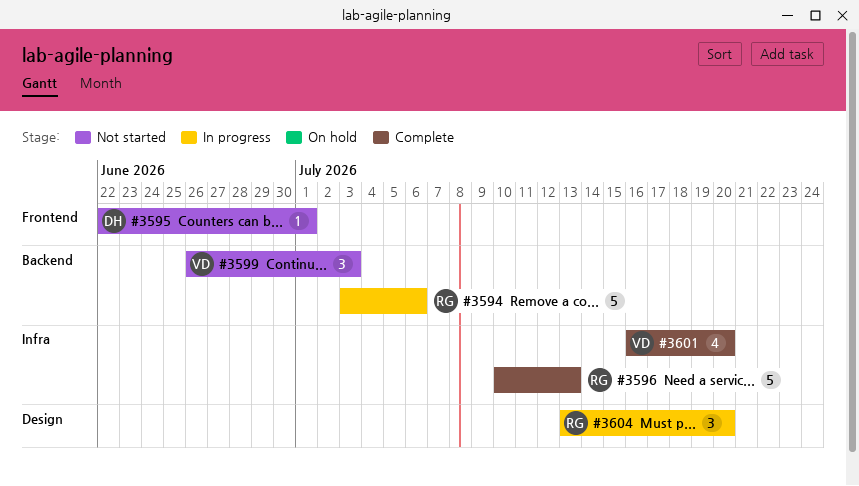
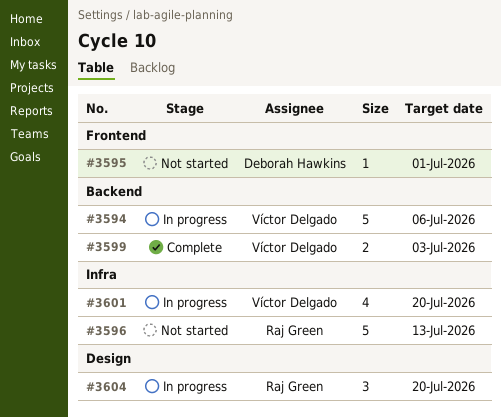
#3594, owner: Raj Green -> Víctor Delgado
#3596, status: Complete -> Not started
#3599, status: Not started -> Complete
#3599, estimate: 3 -> 2
#3601, status: Complete -> In progress

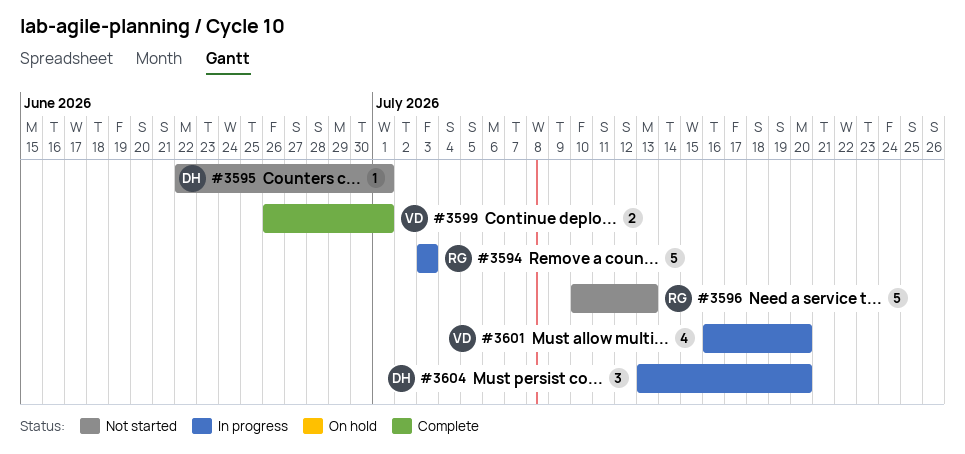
#3594, owner: Víctor Delgado -> Raj Green
#3594, due: Jul 6 -> Jul 3
#3599, due: Jul 3 -> Jul 1
#3604, owner: Raj Green -> Deborah Hawkins

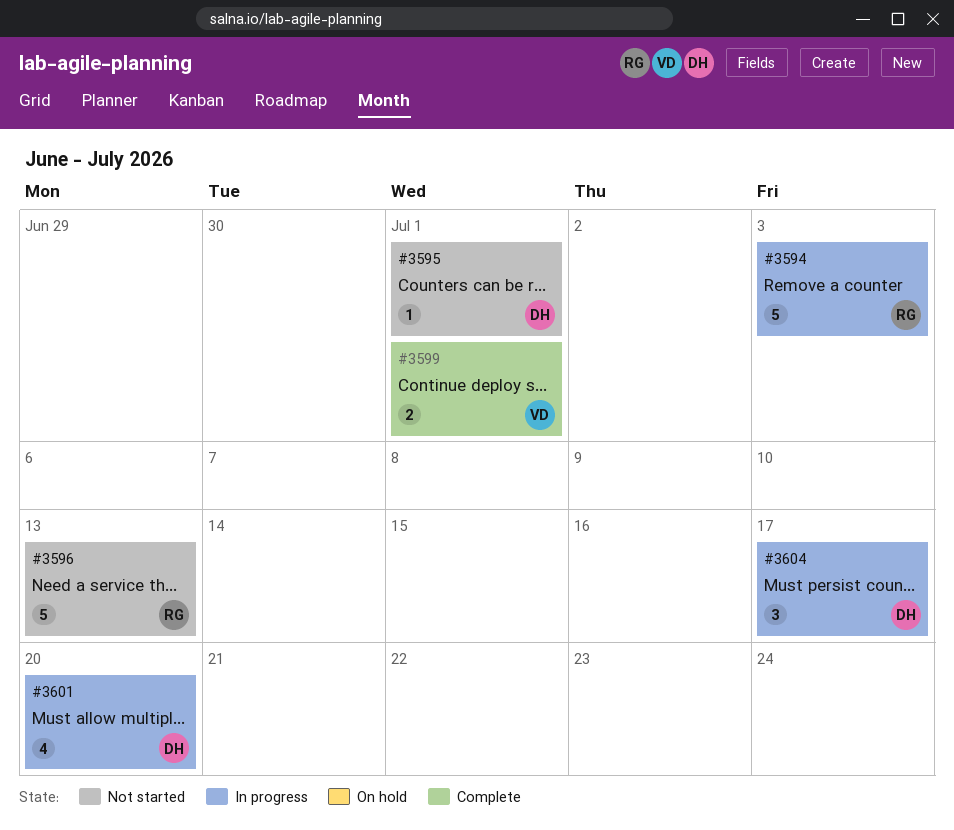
#3601, owner: VD -> DH
#3604, due: Jul 20 -> Jul 17

